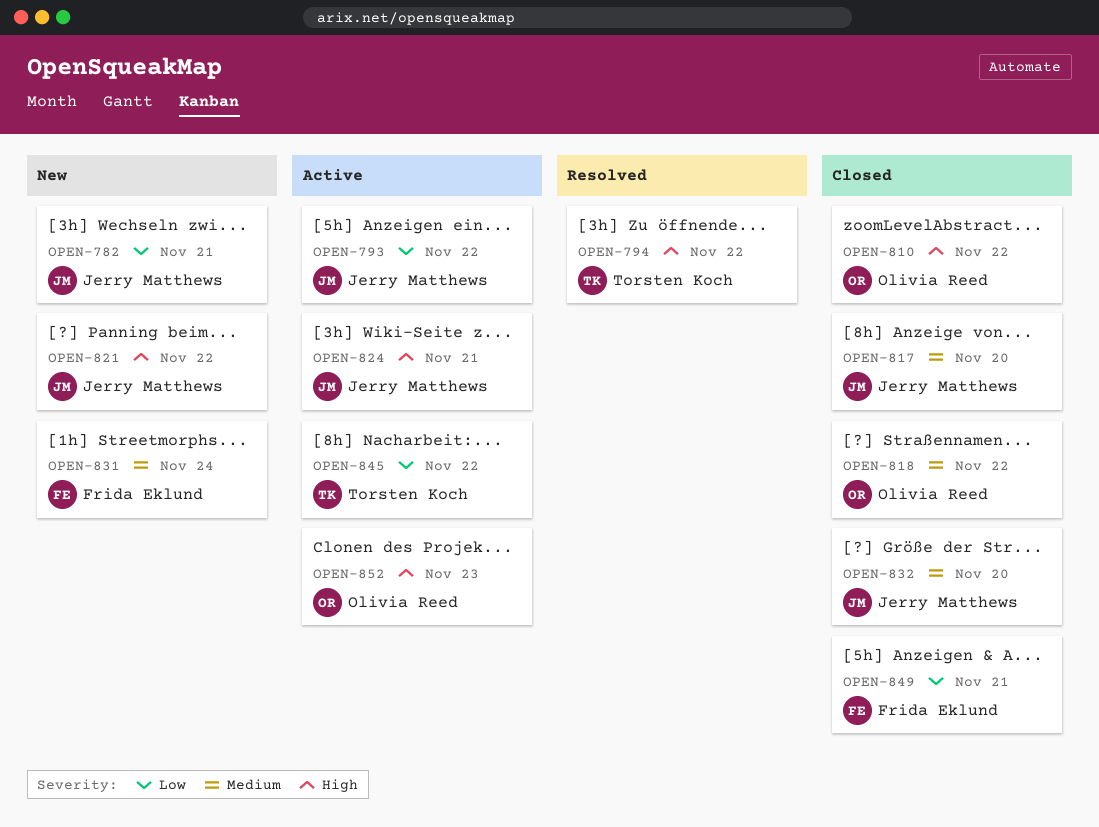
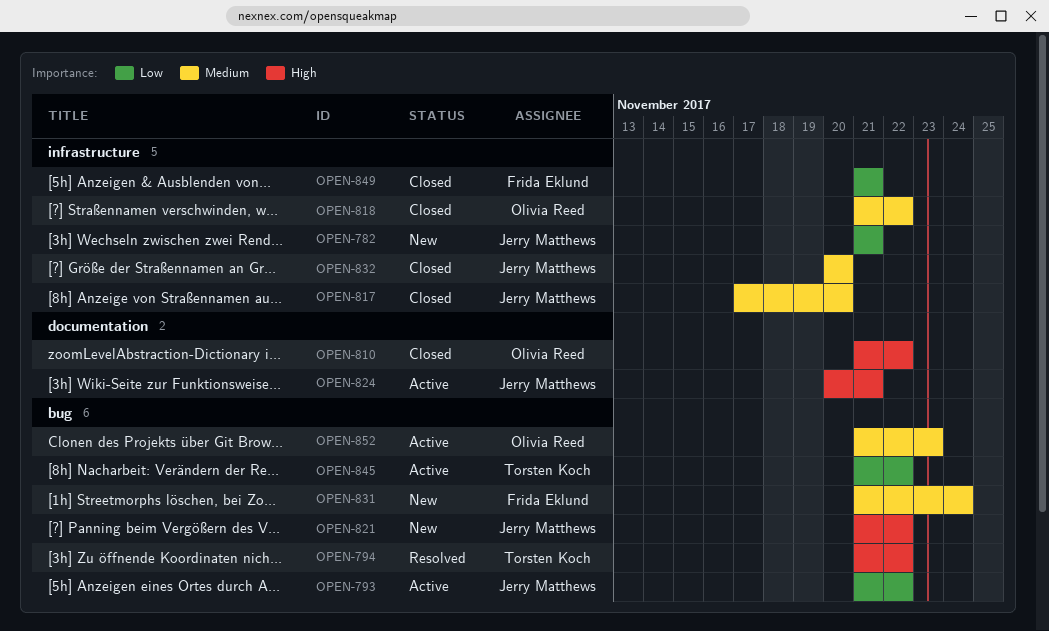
OPEN-852, priority: High -> Medium

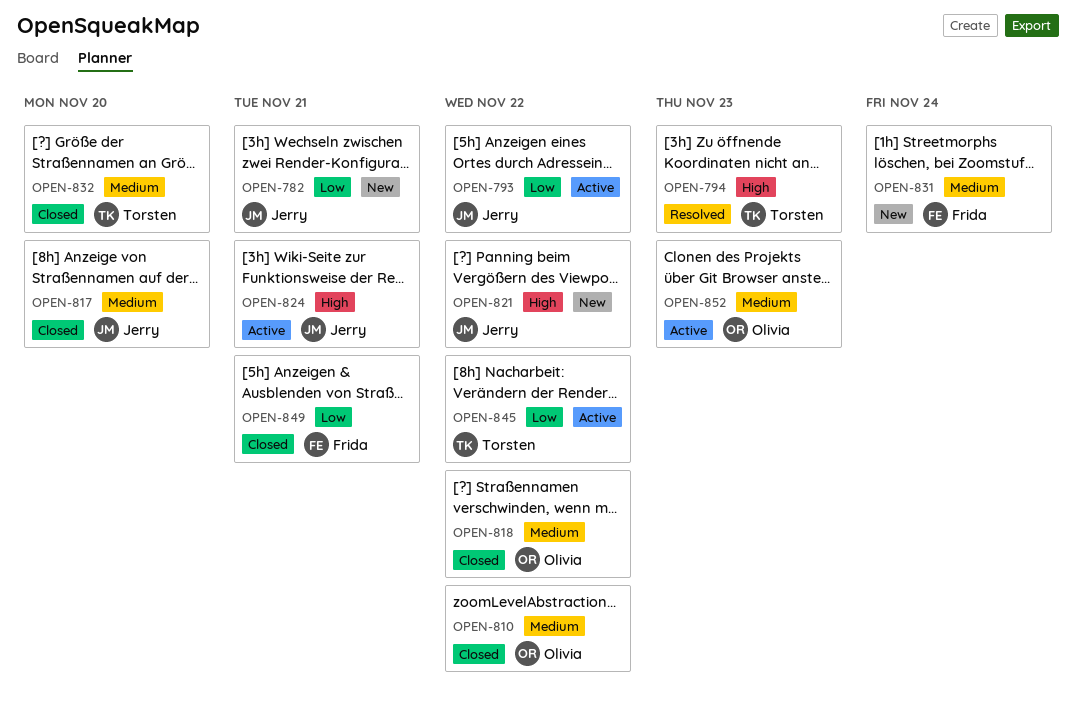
OPEN-794, due: Nov 22 -> Nov 23
OPEN-810, priority: High -> Medium
OPEN-832, owner: Jerry Matthews -> Torsten Koch

